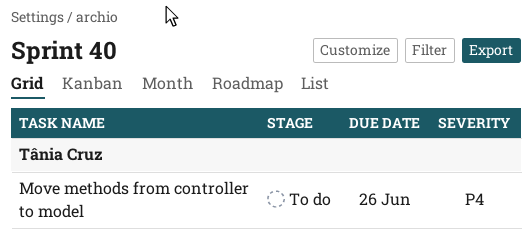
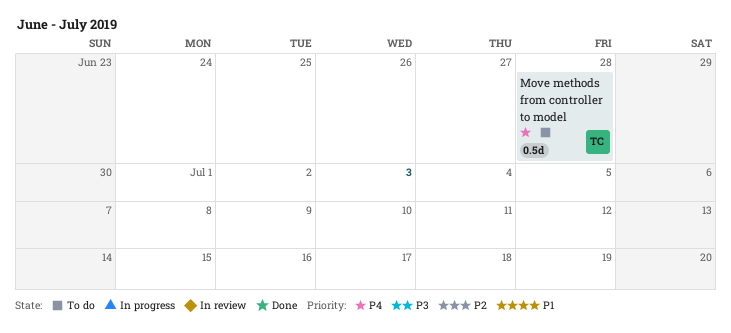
Move methods from controller to model, due: Jun 26 -> Jun 28

